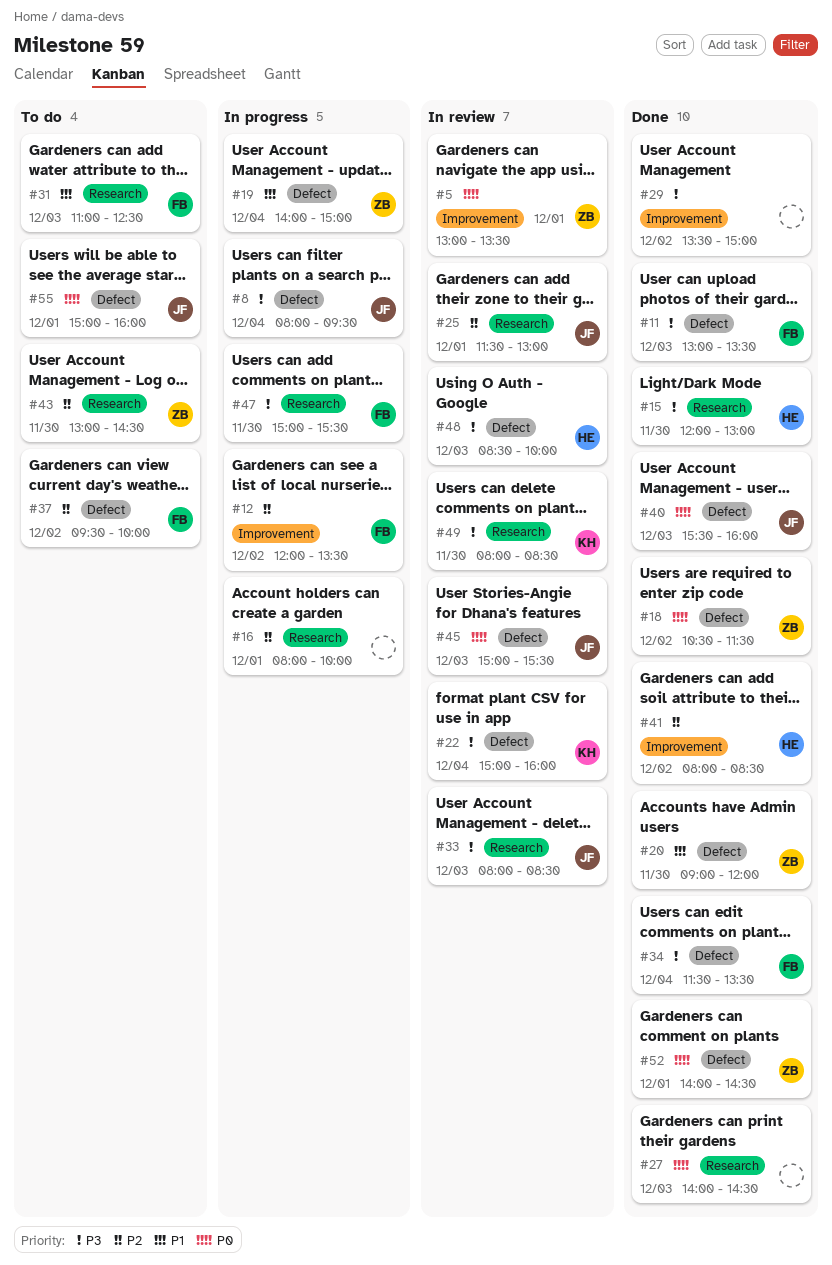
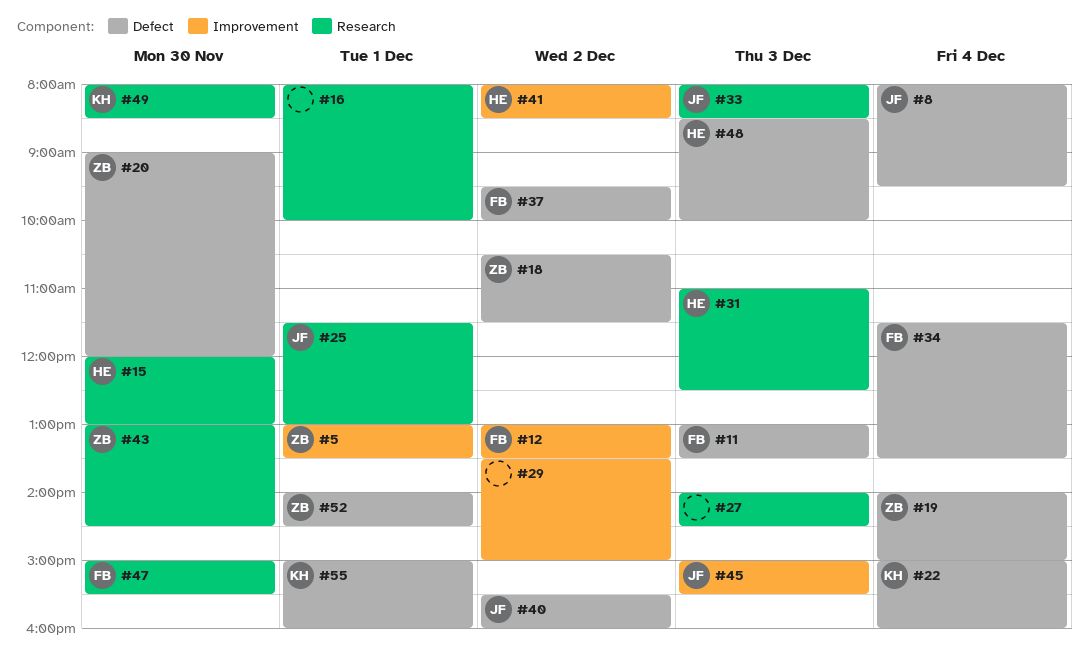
#12, begins: 12:00 -> 13:00
#31, owner: FB -> HE
#40, day: Dec 3 -> Dec 2
#45, label: Defect -> Improvement
#55, owner: JF -> KH

